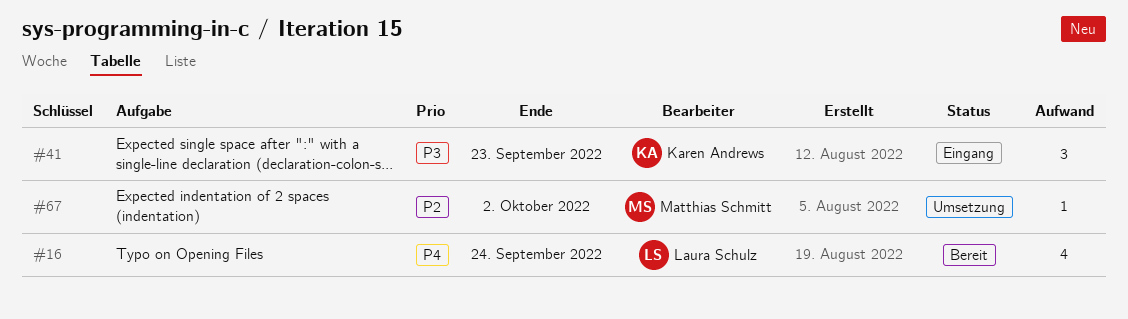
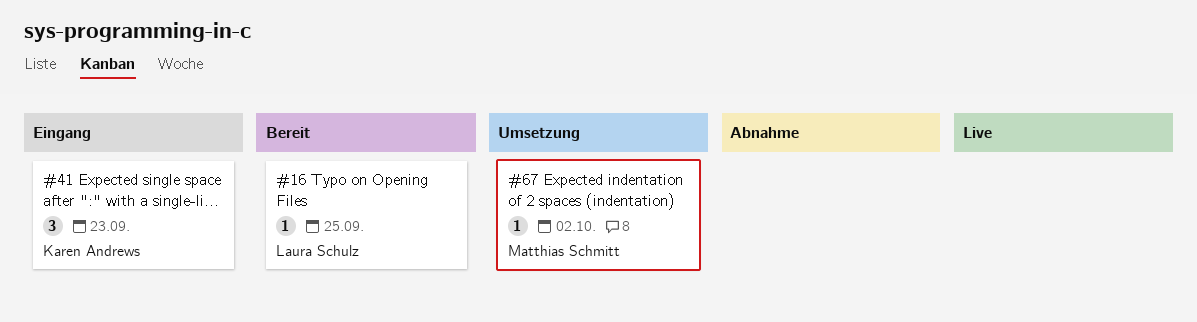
#16, estimate: 4 -> 1
#16, due: Sep 24 -> Sep 25

